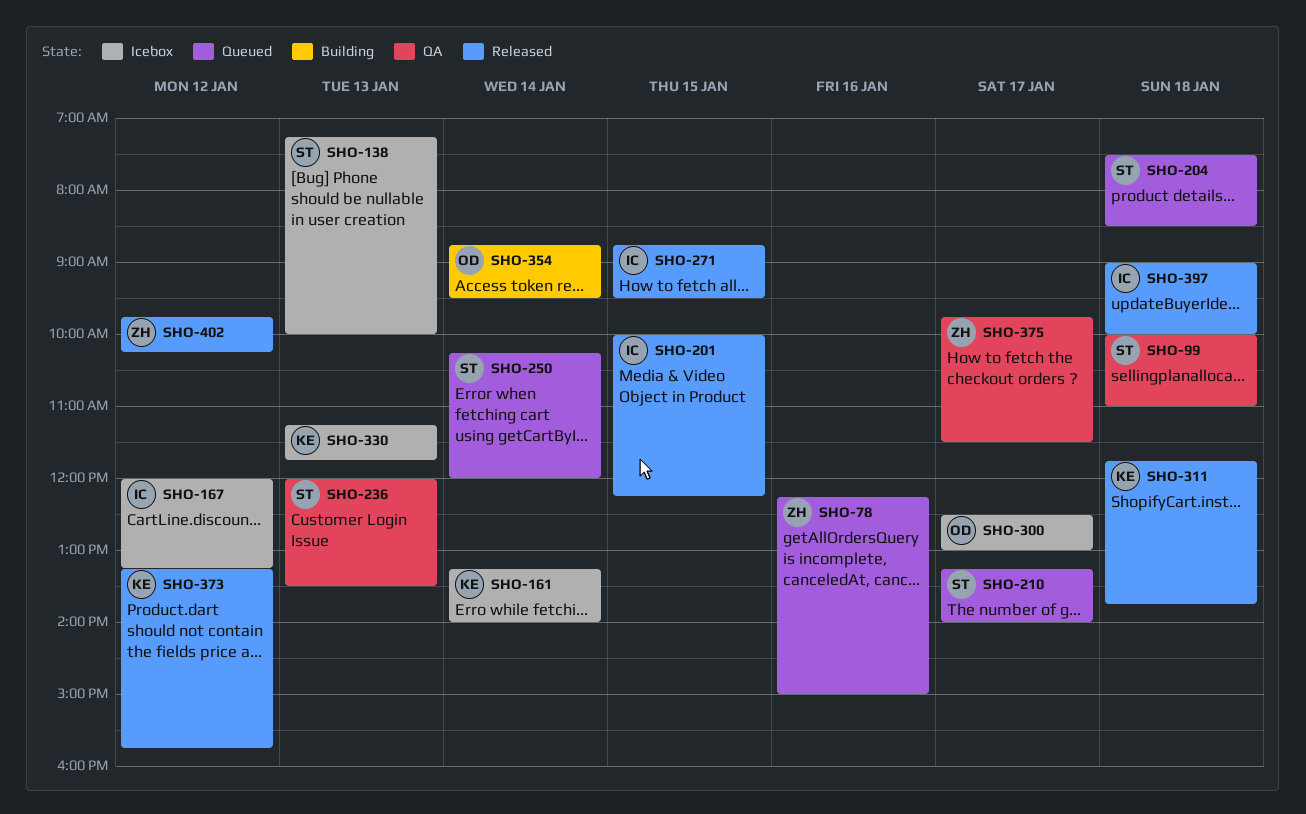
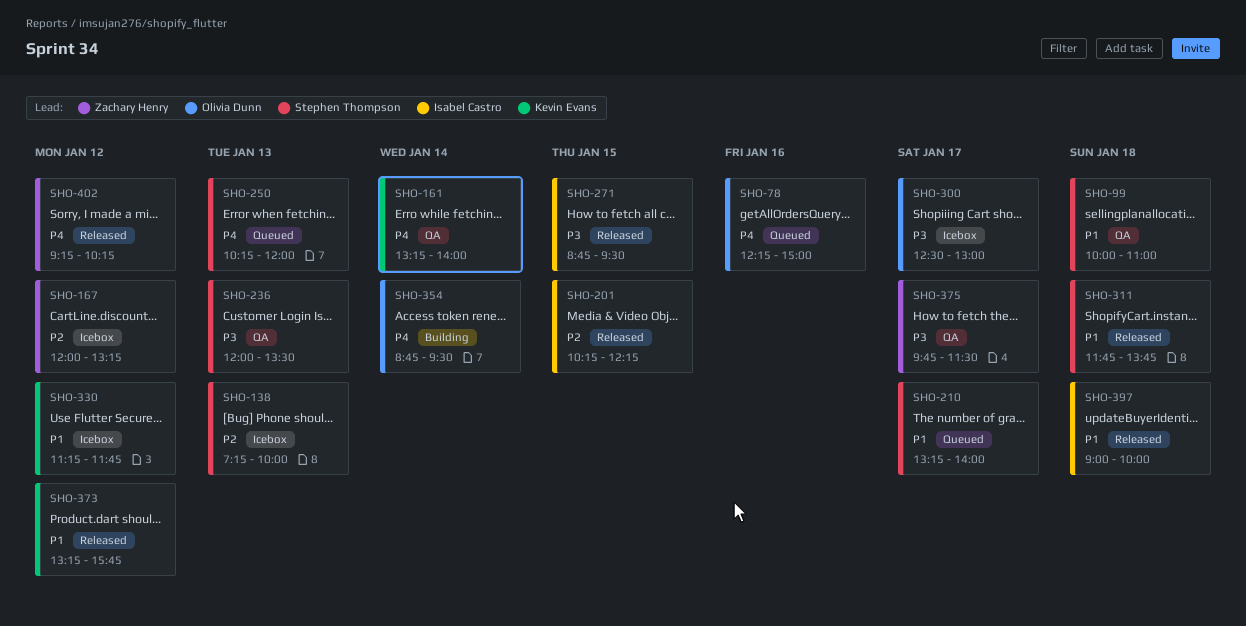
SHO-78, owner: Zachary Henry -> Olivia Dunn
SHO-161, status: Icebox -> QA
SHO-167, owner: Isabel Castro -> Zachary Henry
SHO-201, begins: 10:00 -> 10:15
SHO-204: present -> none
SHO-250, day: Jan 14 -> Jan 13
SHO-311, owner: Kevin Evans -> Stephen Thompson
SHO-330, day: Jan 13 -> Jan 12
SHO-402, begins: 09:45 -> 09:15

